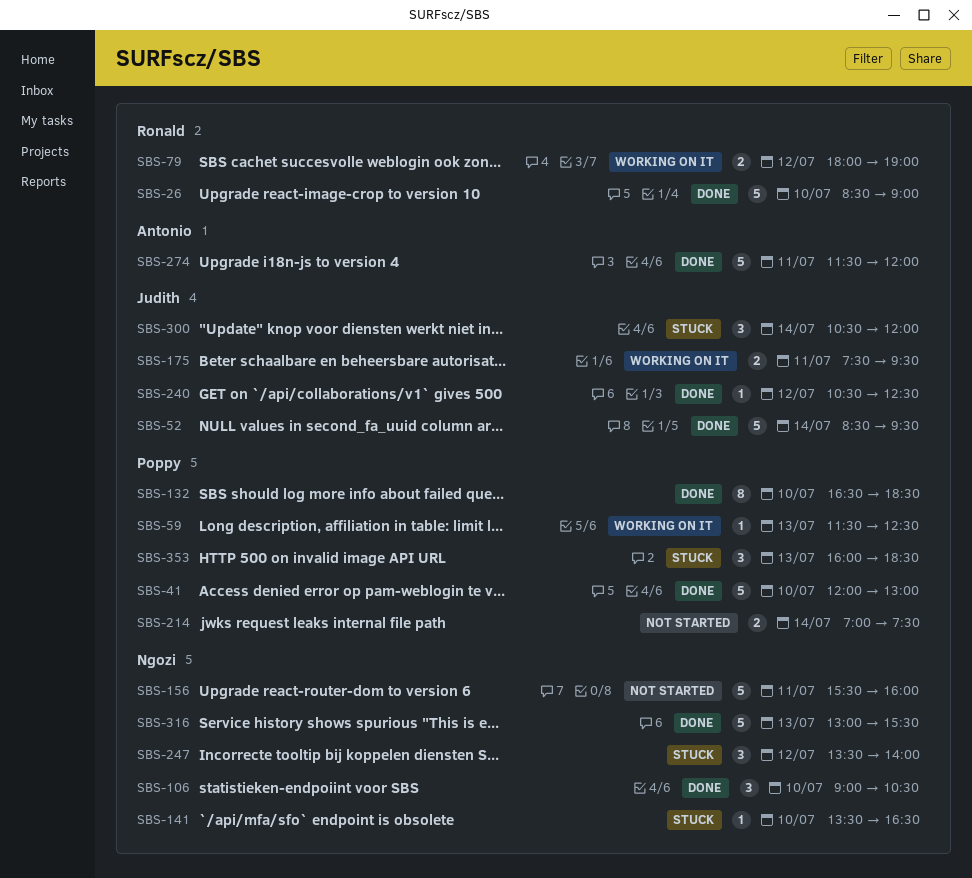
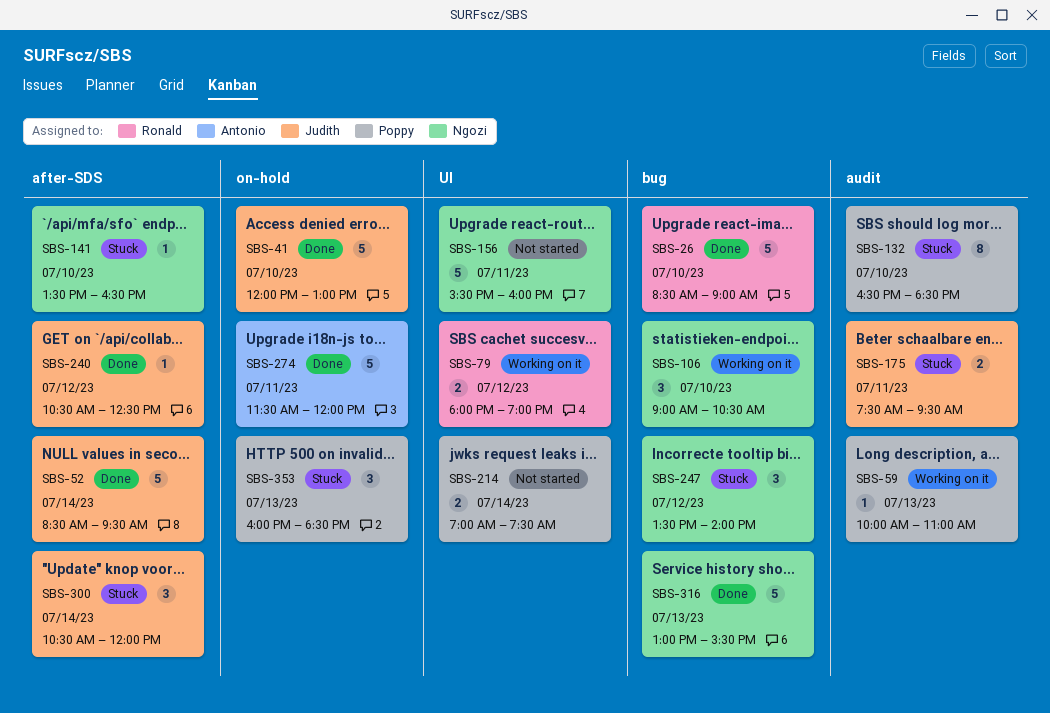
SBS-41, owner: Poppy -> Judith
SBS-59, begins: 11:30 -> 10:00
SBS-59, ends: 12:30 -> 11:00
SBS-106, status: Done -> Working on it
SBS-132, status: Done -> Stuck
SBS-175, status: Working on it -> Stuck

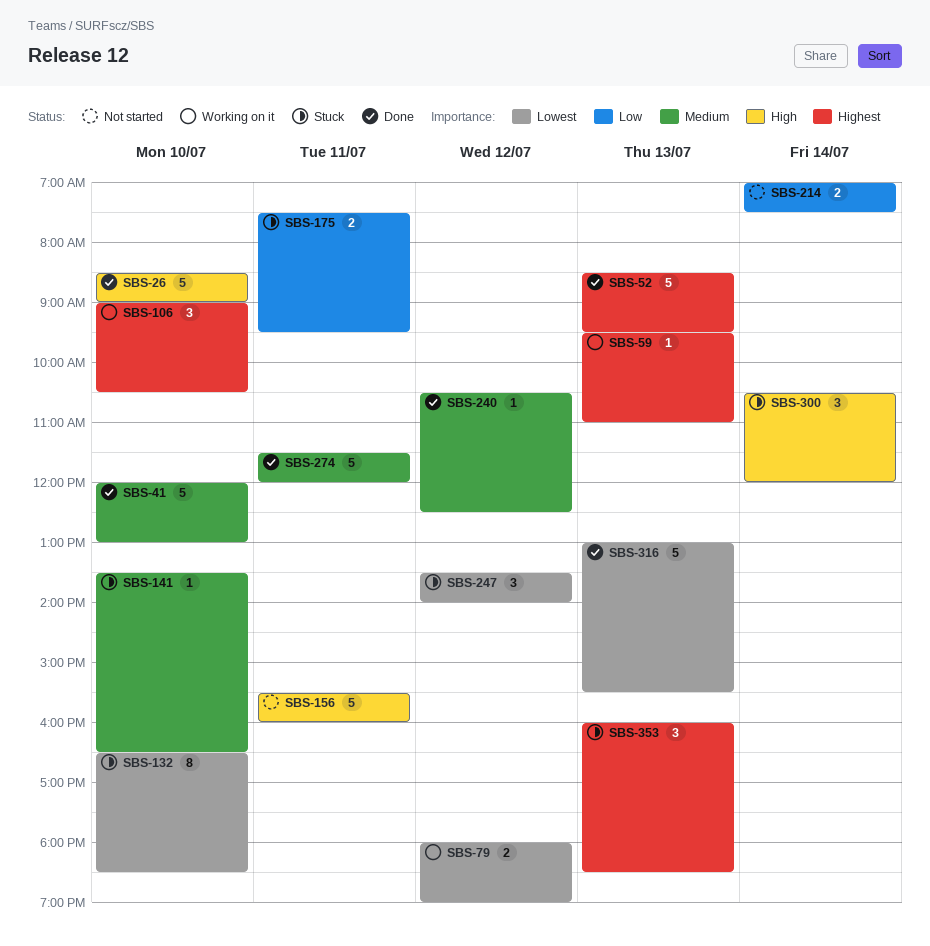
SBS-52, day: Jul 14 -> Jul 13
SBS-59, begins: 10:00 -> 09:30

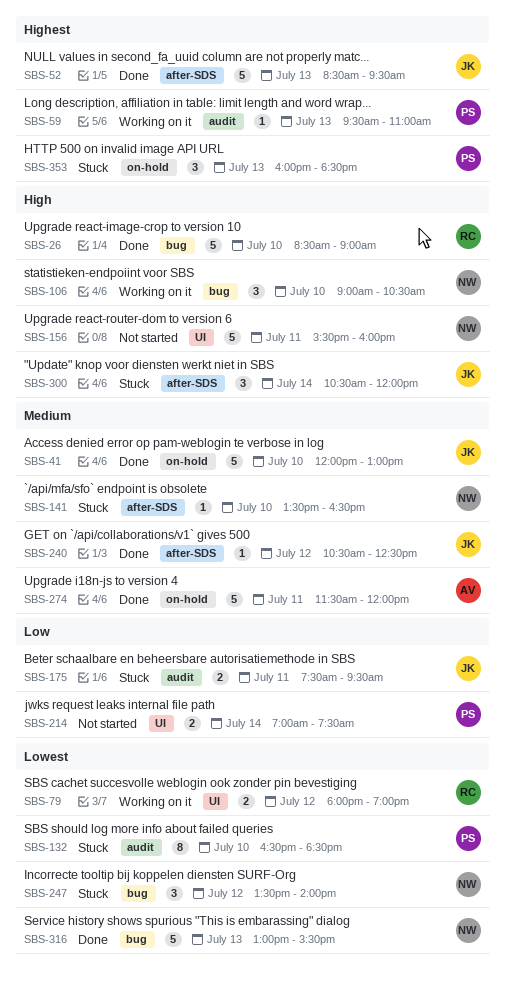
SBS-106, priority: Highest -> High

